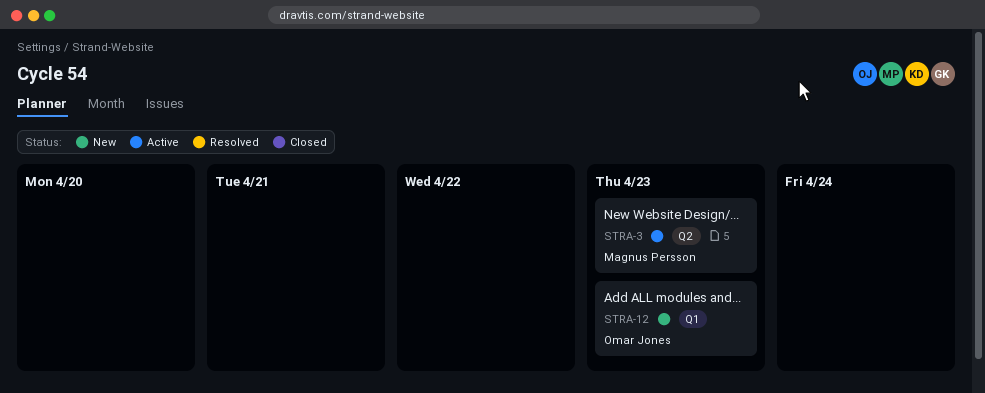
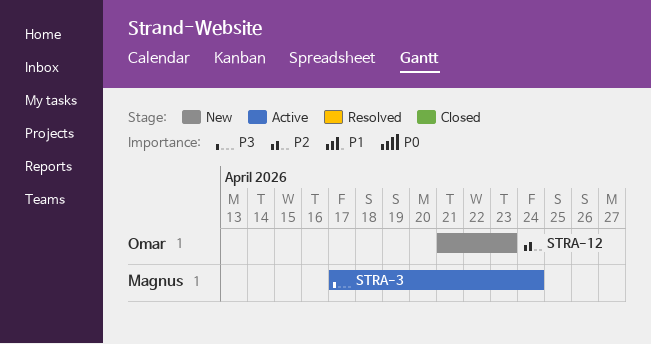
STRA-3, due: Apr 23 -> Apr 24

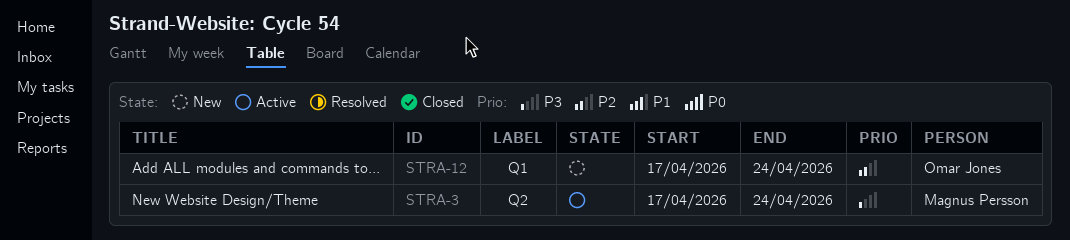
STRA-12, start: Apr 21 -> Apr 17
STRA-12, due: Apr 23 -> Apr 24

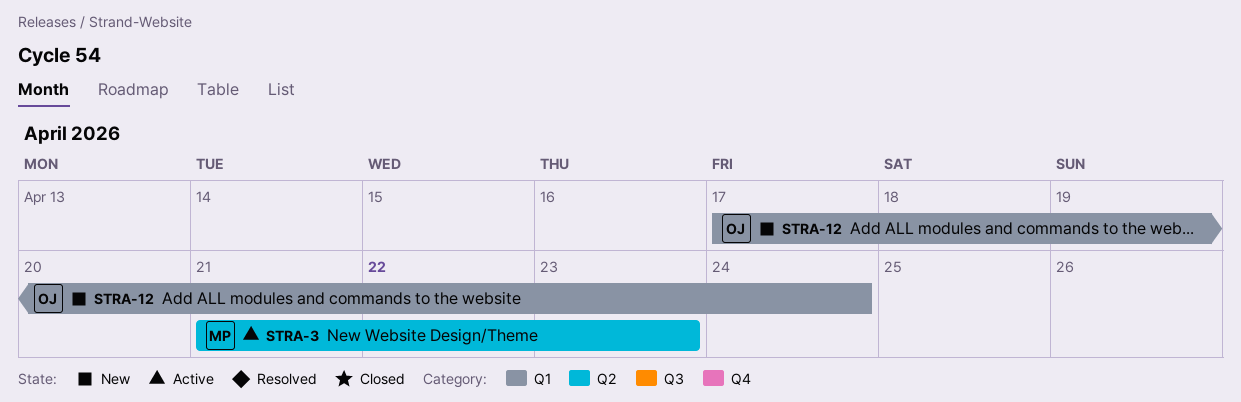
STRA-3, start: Apr 17 -> Apr 21
STRA-3, due: Apr 24 -> Apr 23

